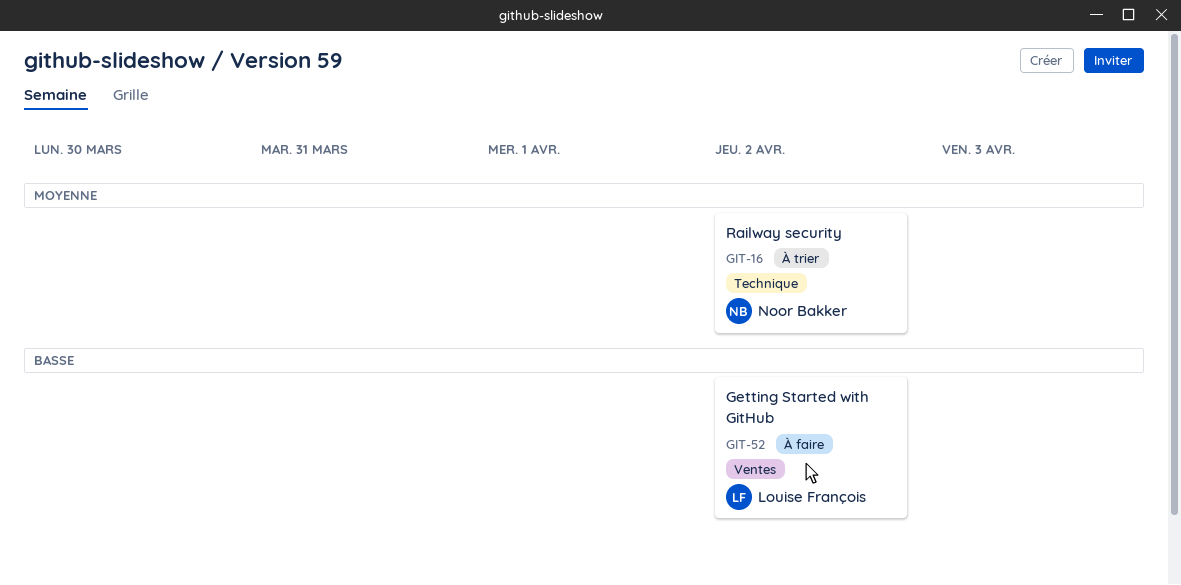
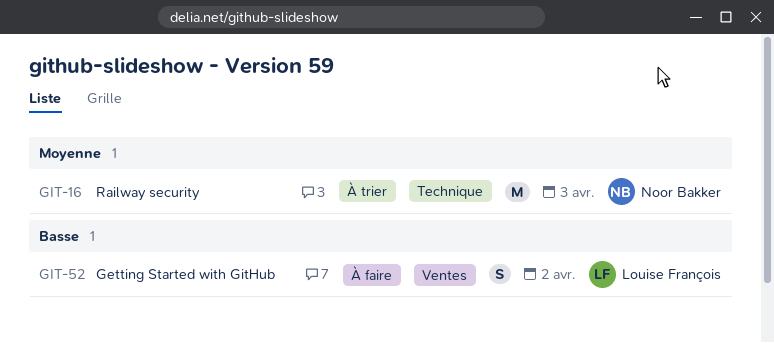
GIT-16, due: Apr 2 -> Apr 3

